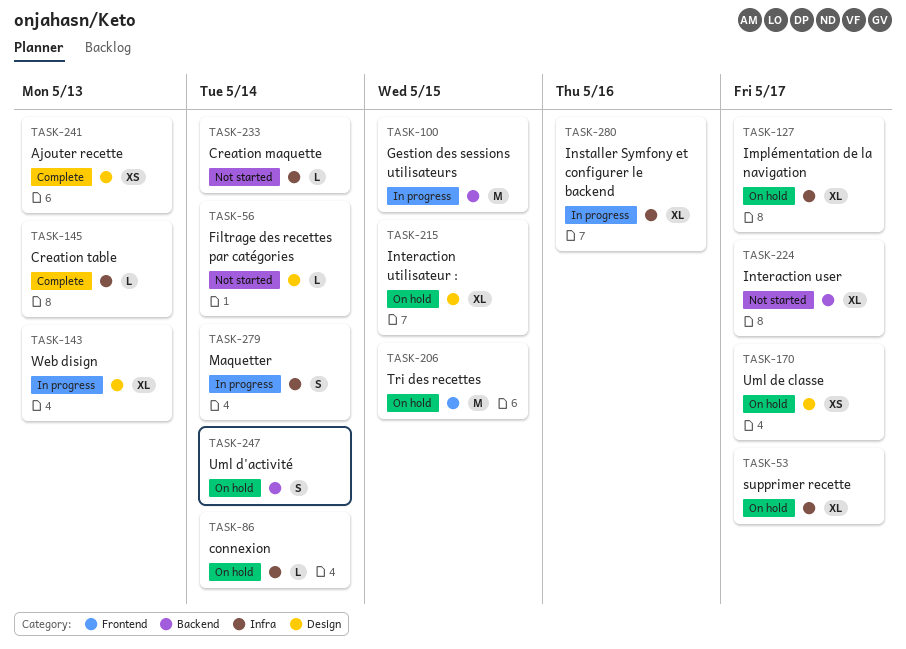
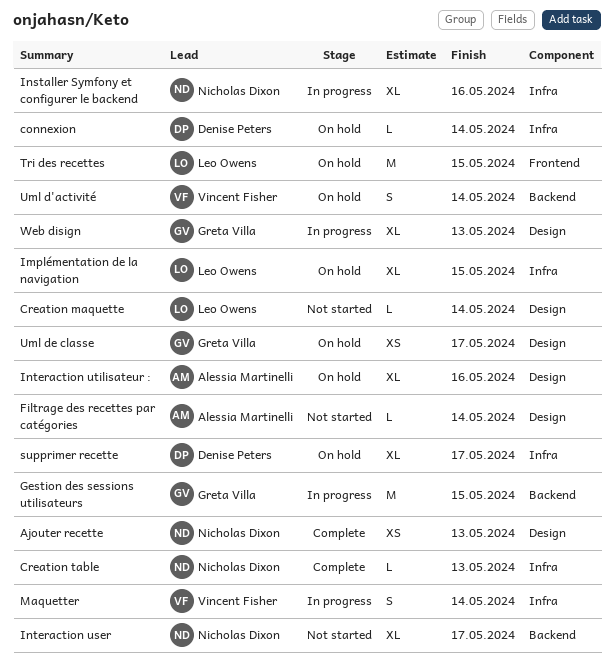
Creation maquette, label: Infra -> Design
Implémentation de la navigation, due: May 17 -> May 15
Interaction utilisateur :, due: May 15 -> May 16

